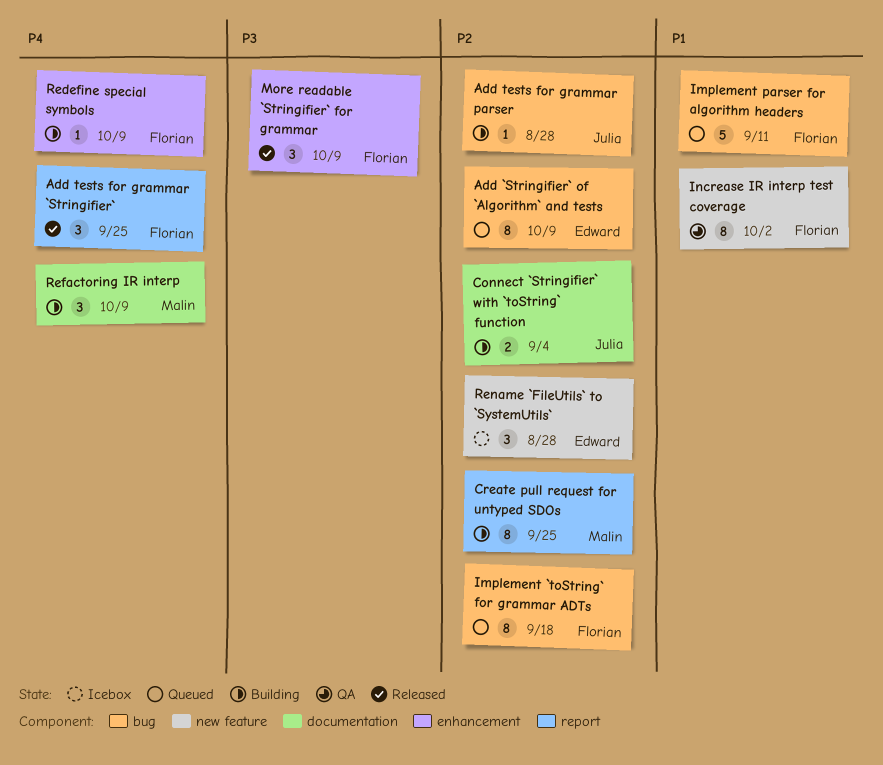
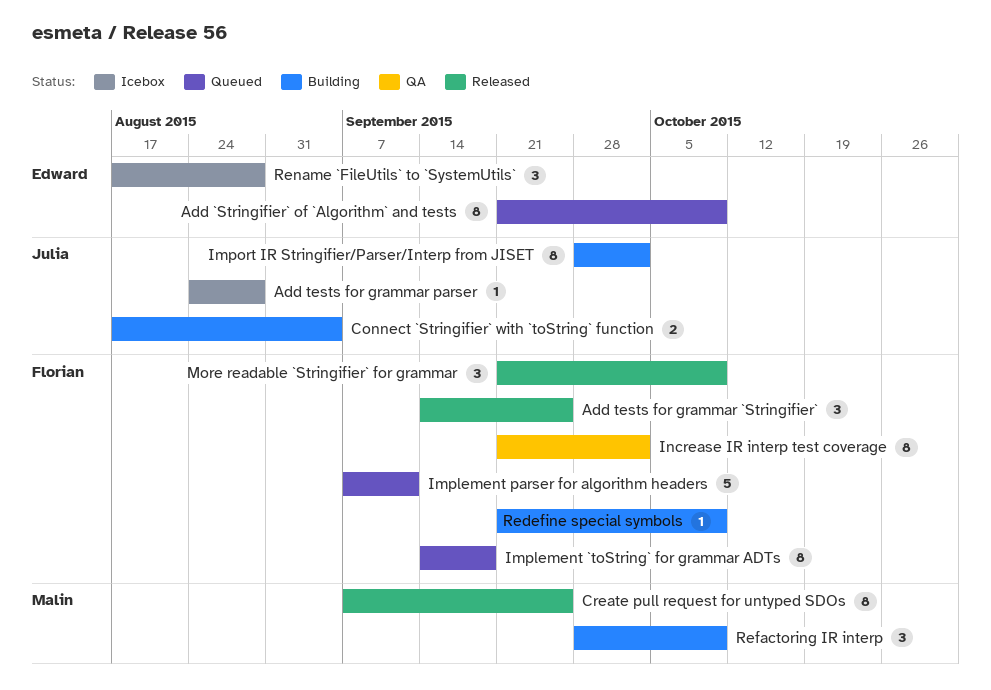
Add tests for grammar parser, status: Building -> Icebox
Create pull request for untyped SDOs, status: Building -> Released
Import IR Stringifier/Parser/Interp from JISET: none -> present

